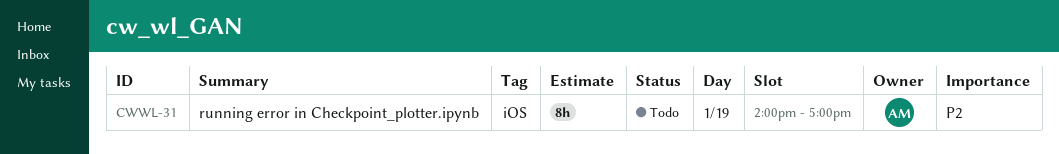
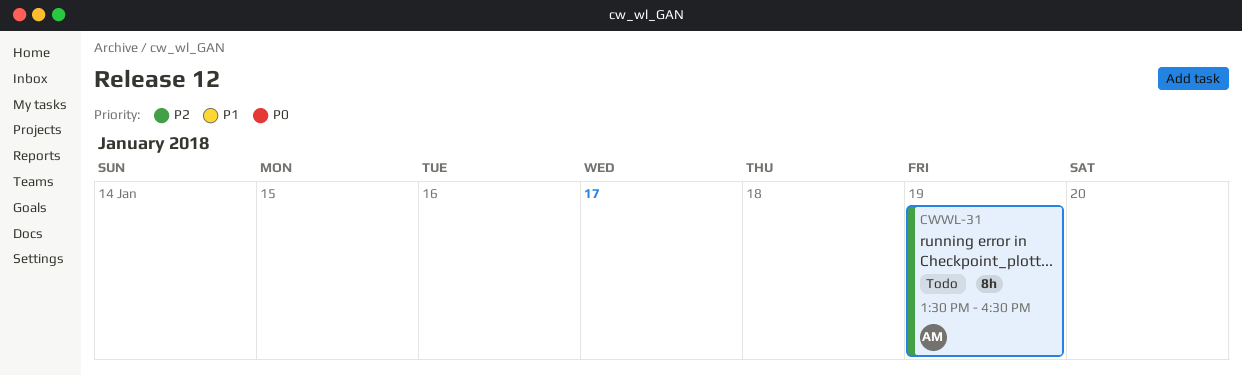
CWWL-31, begins: 14:00 -> 13:30
CWWL-31, ends: 17:00 -> 16:30

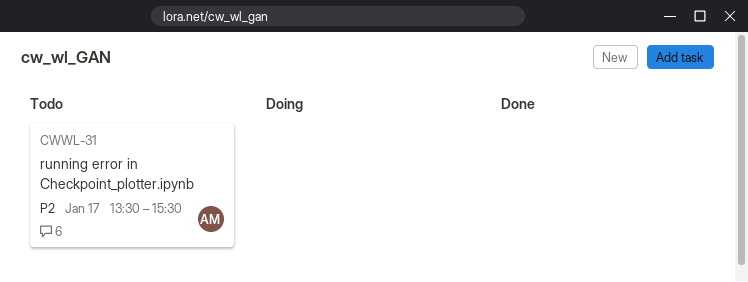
CWWL-31, day: Jan 19 -> Jan 17
CWWL-31, ends: 16:30 -> 15:30

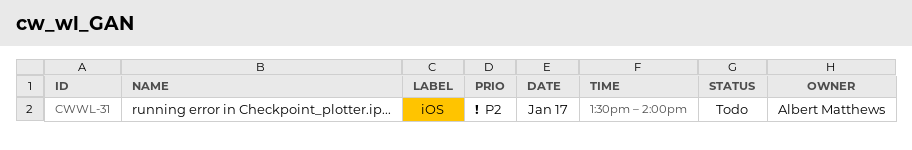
CWWL-31, ends: 15:30 -> 14:00

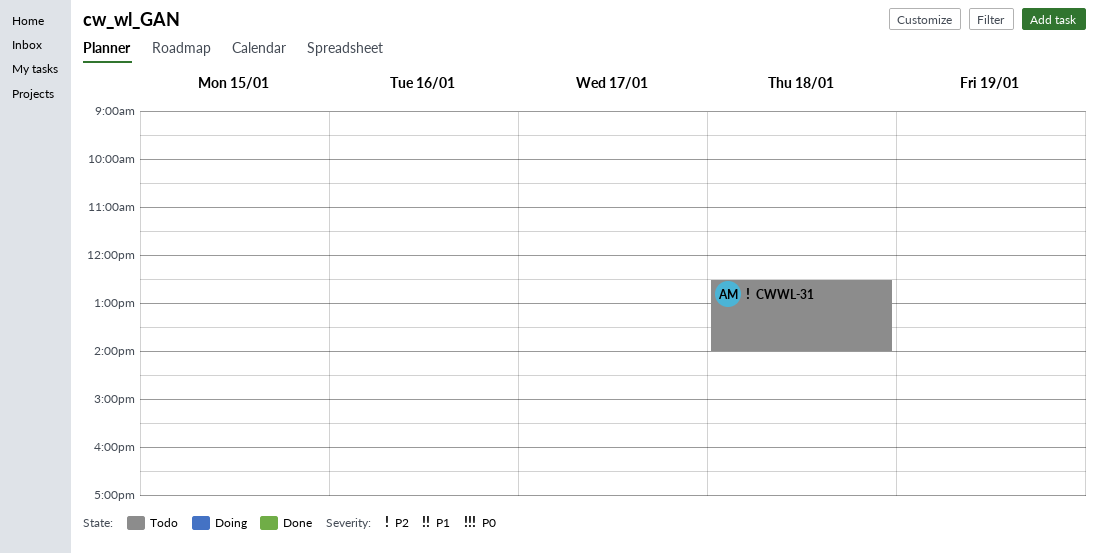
CWWL-31, day: Jan 17 -> Jan 18
CWWL-31, begins: 13:30 -> 12:30

